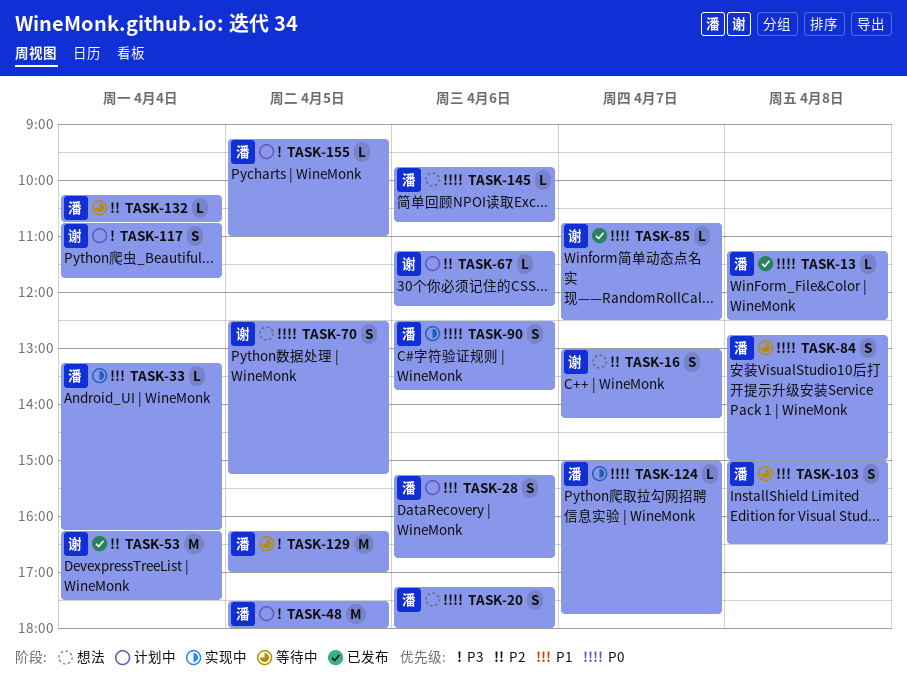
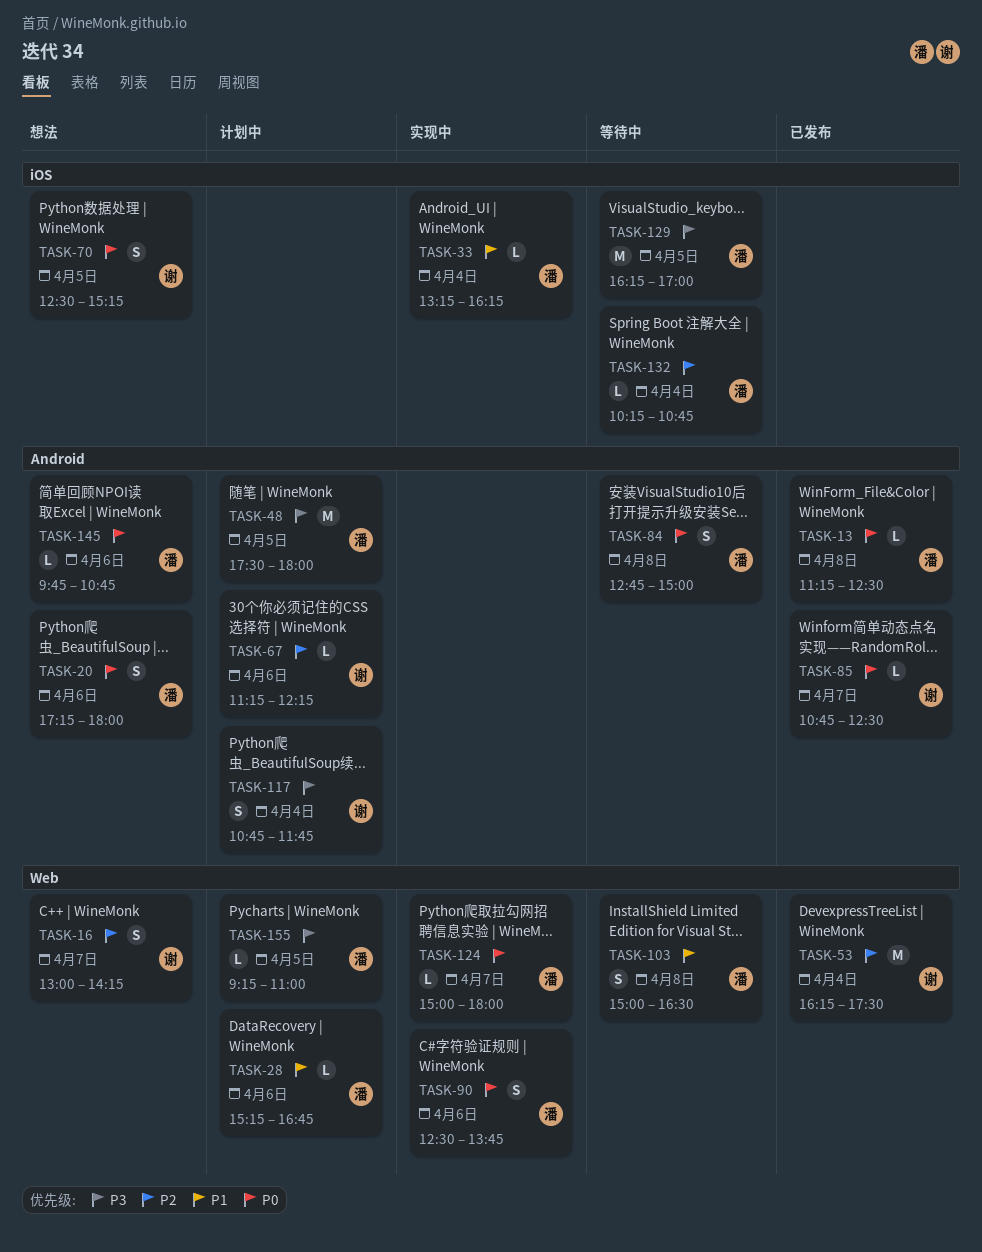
TASK-28, estimate: S -> L
TASK-124, ends: 17:45 -> 18:00

